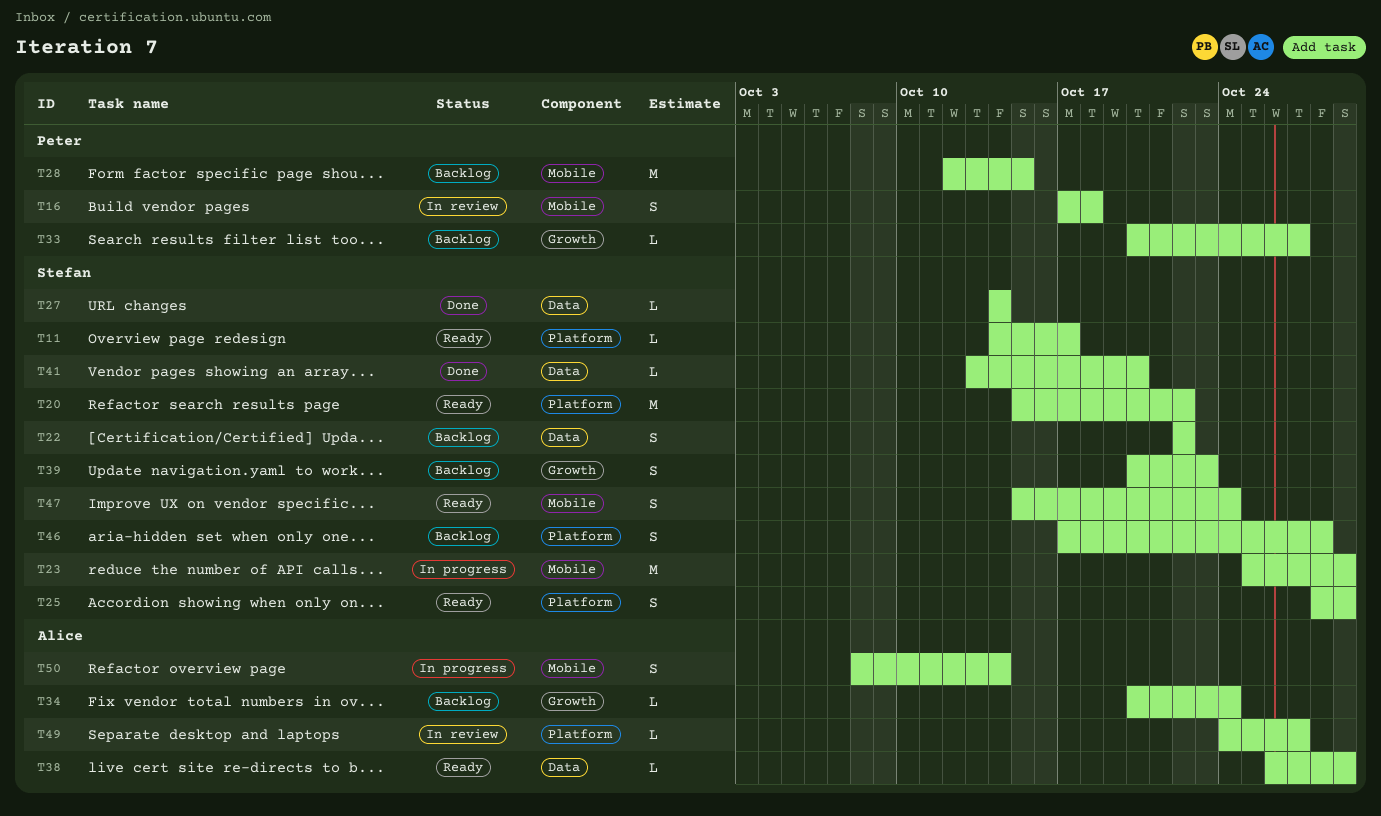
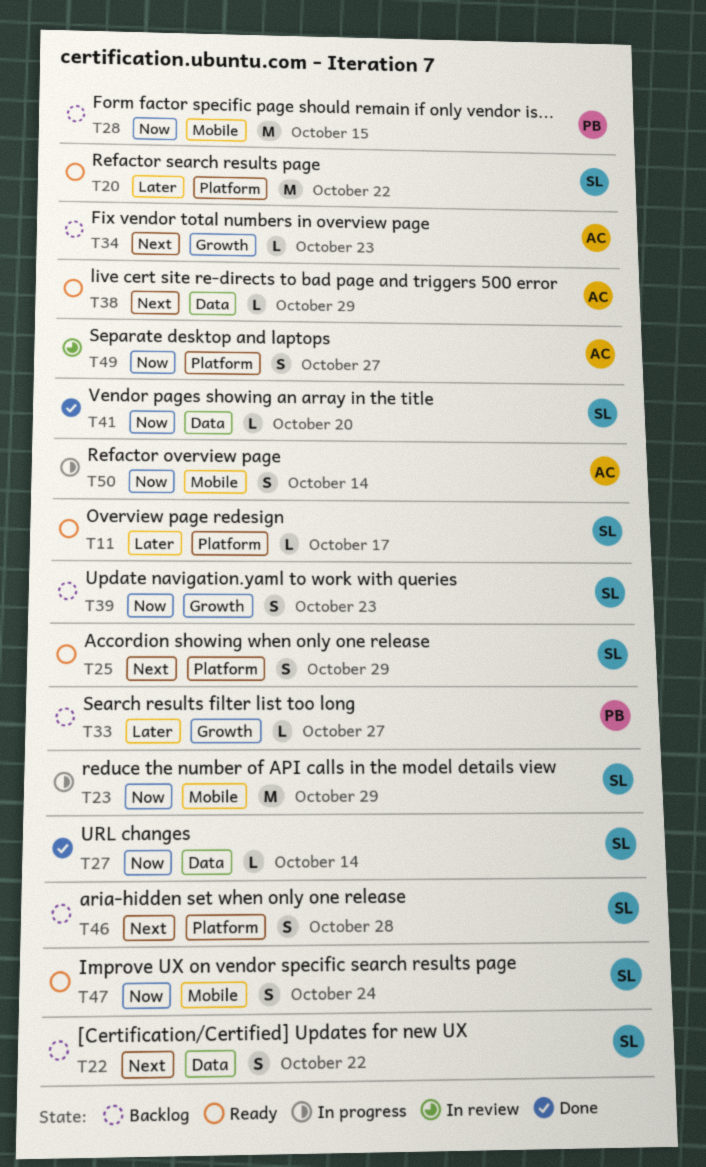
T16: present -> none
T34, due: Oct 24 -> Oct 23
T49, estimate: L -> S

